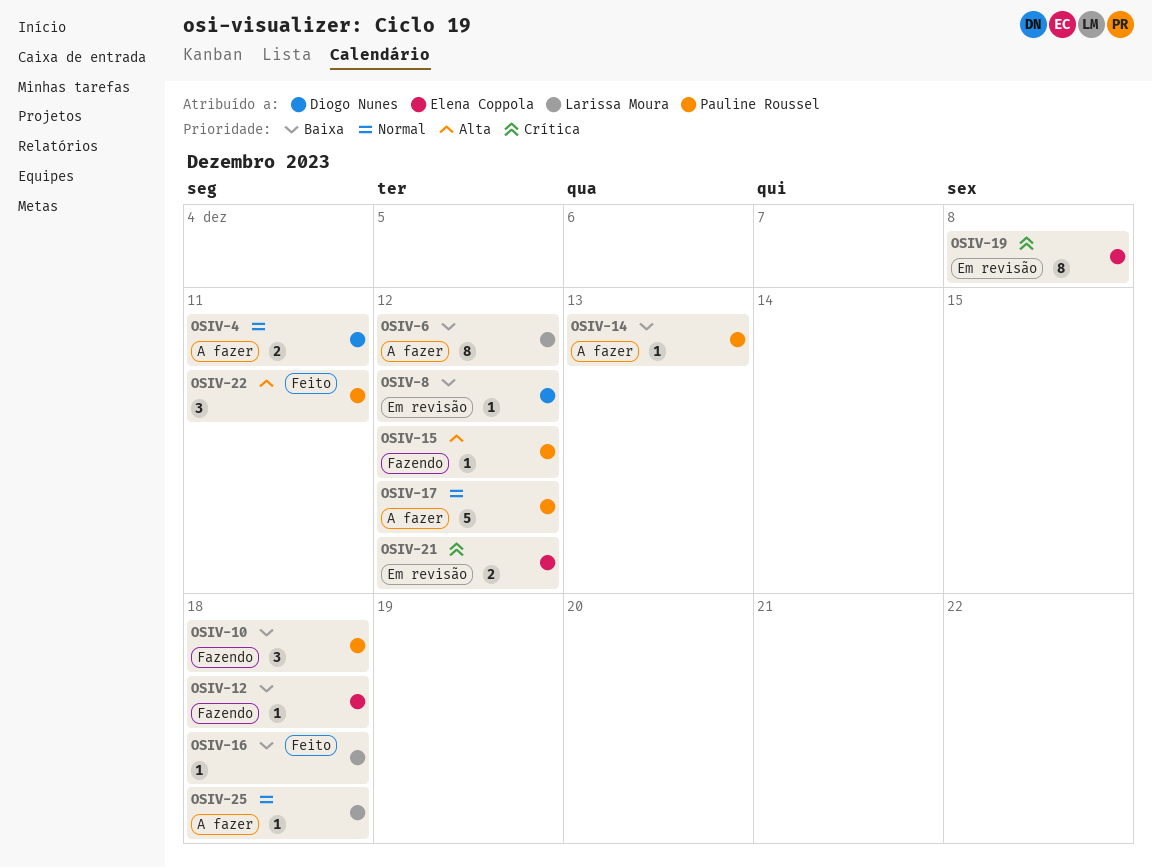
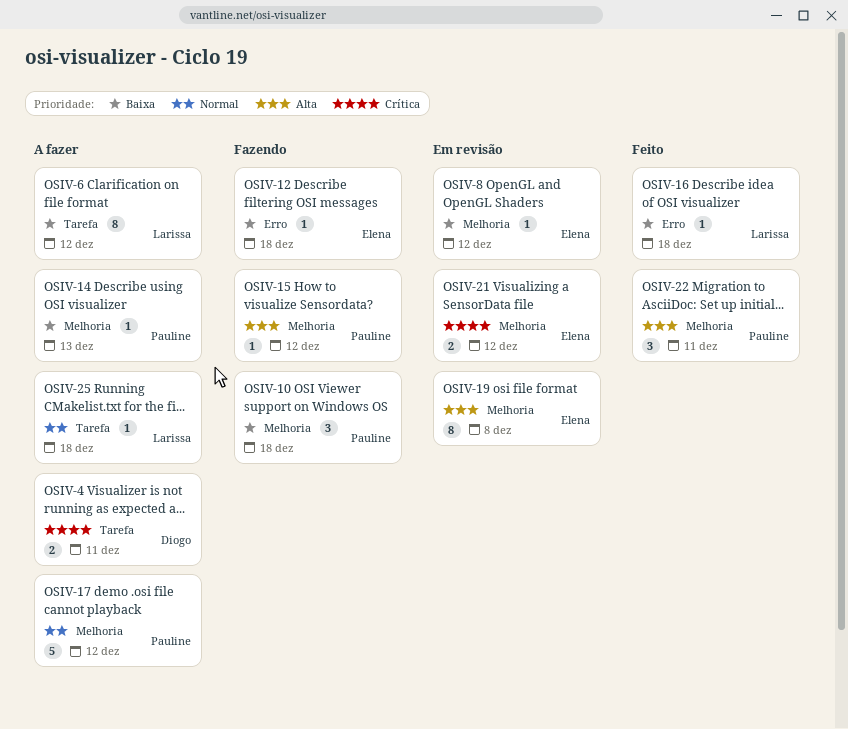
OSIV-4, priority: Normal -> Crítica
OSIV-8, owner: Diogo Nunes -> Elena Coppola
OSIV-19, priority: Crítica -> Alta

